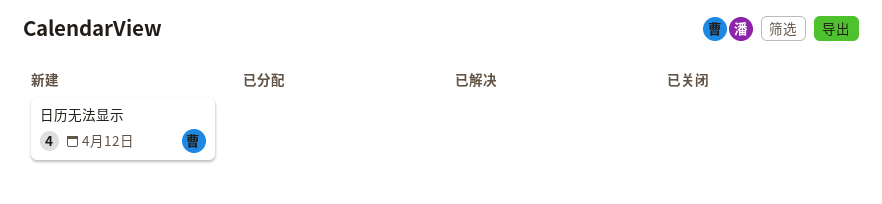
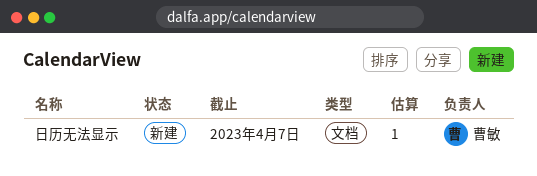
日历无法显示, estimate: 4 -> 1
日历无法显示, due: Apr 12 -> Apr 7

